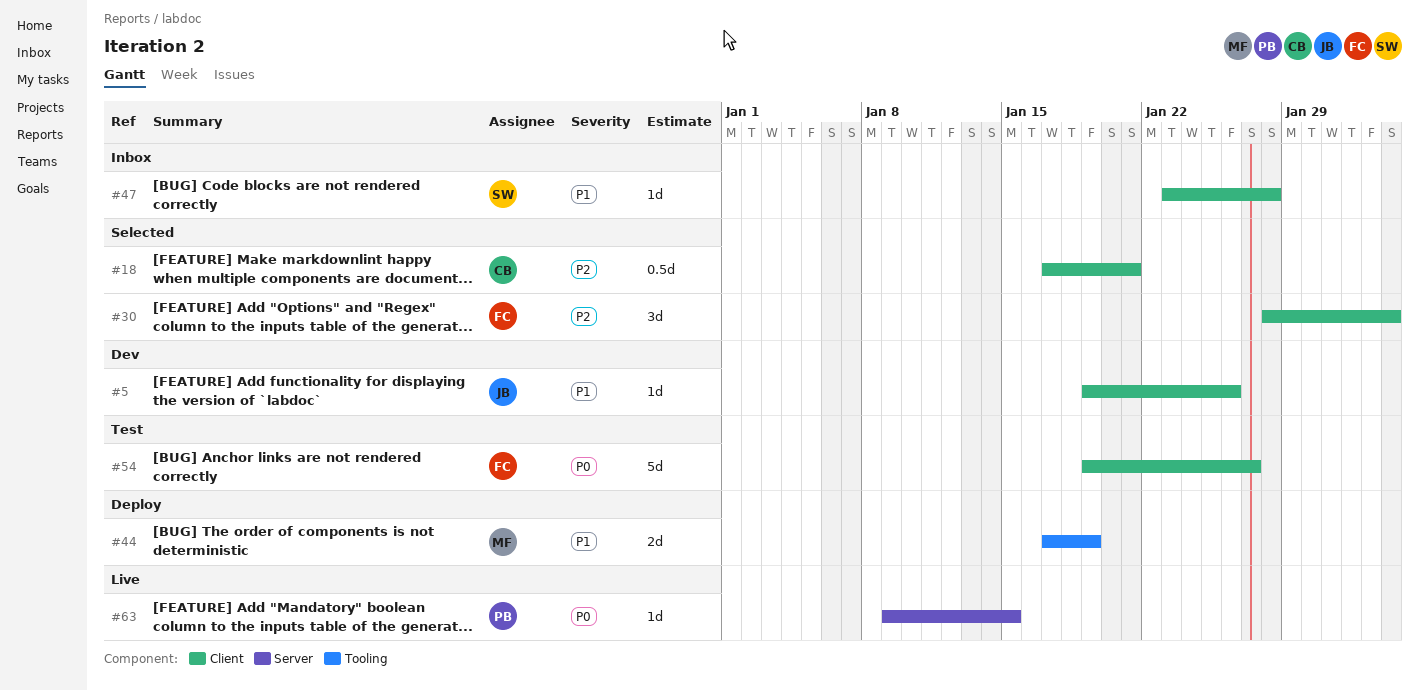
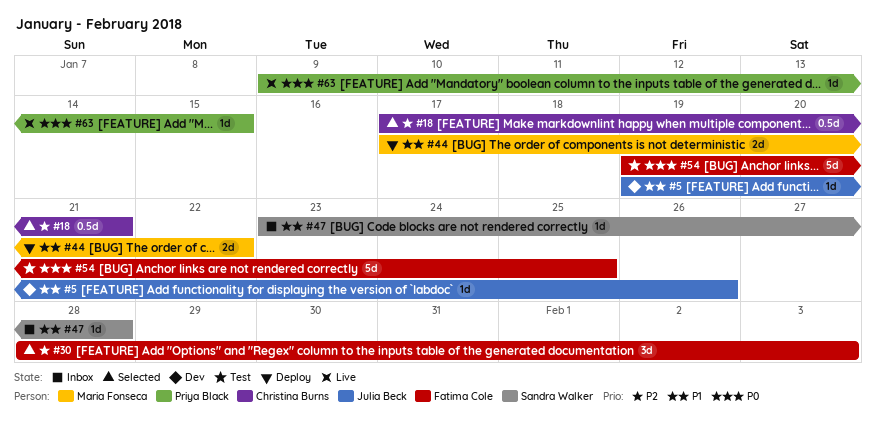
#44, due: Jan 19 -> Jan 22
#54, due: Jan 27 -> Jan 25

